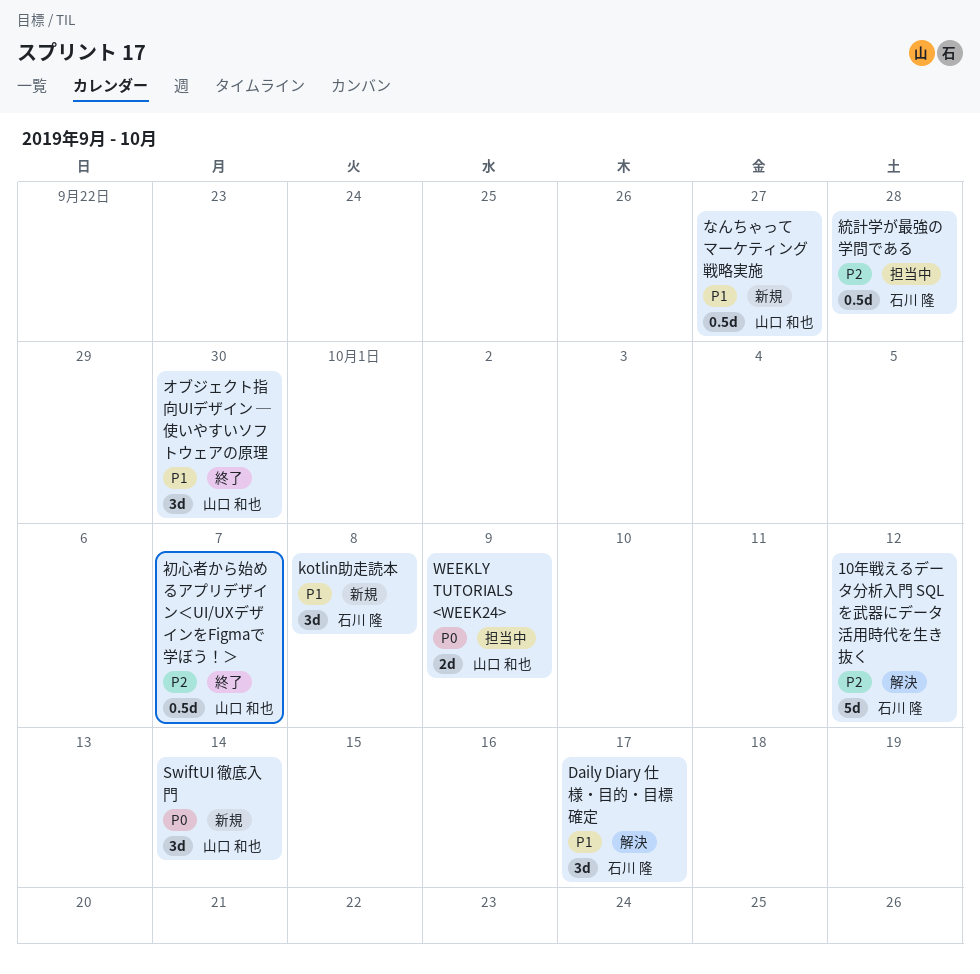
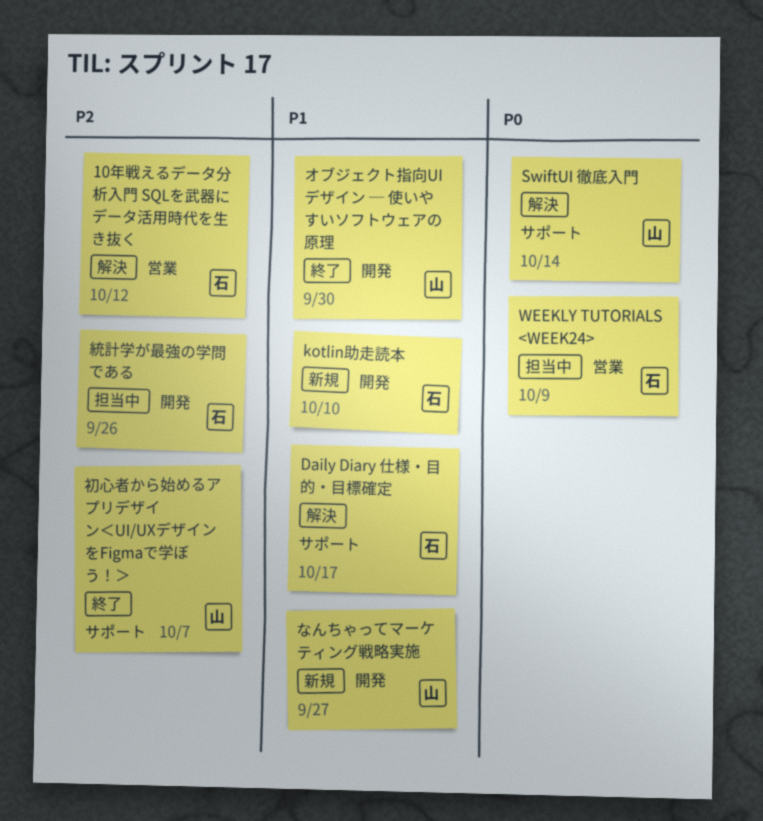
kotlin助走読本, due: Oct 8 -> Oct 10
SwiftUI 徹底入門, status: 新規 -> 解決
WEEKLY TUTORIALS <WEEK24>, owner: 山口 和也 -> 石川 隆
統計学が最強の学問である, due: Sep 28 -> Sep 26

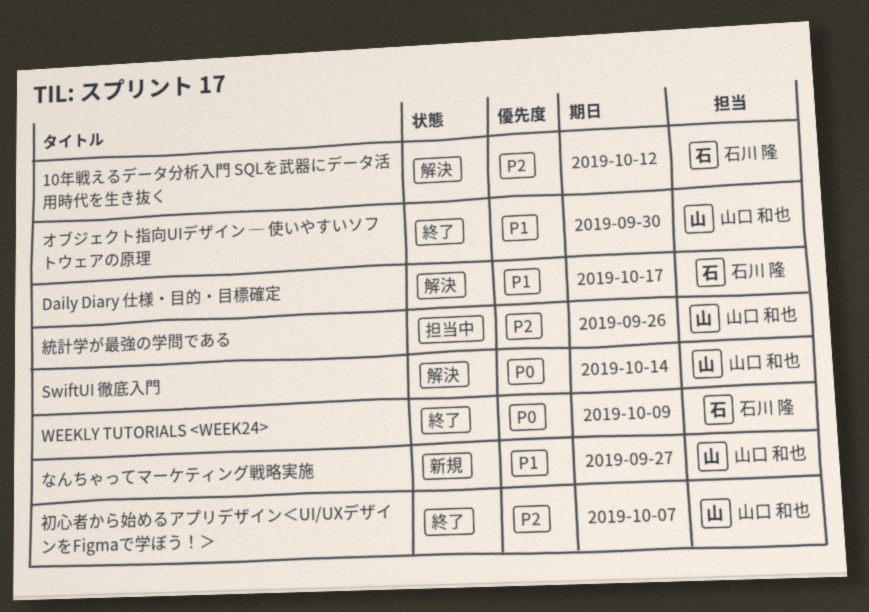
kotlin助走読本: present -> none
WEEKLY TUTORIALS <WEEK24>, status: 担当中 -> 終了
統計学が最強の学問である, owner: 石川 隆 -> 山口 和也

